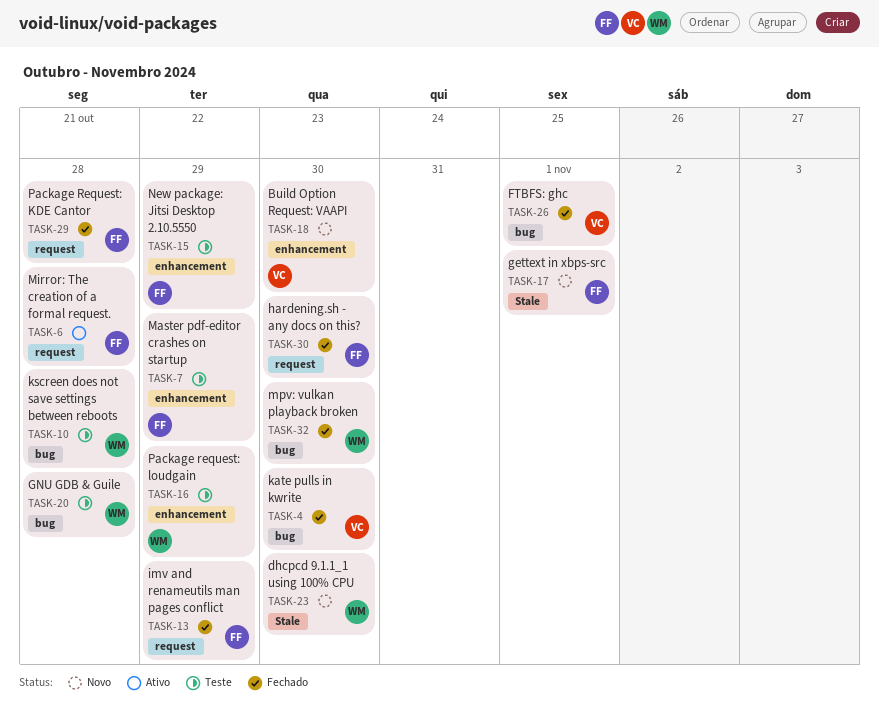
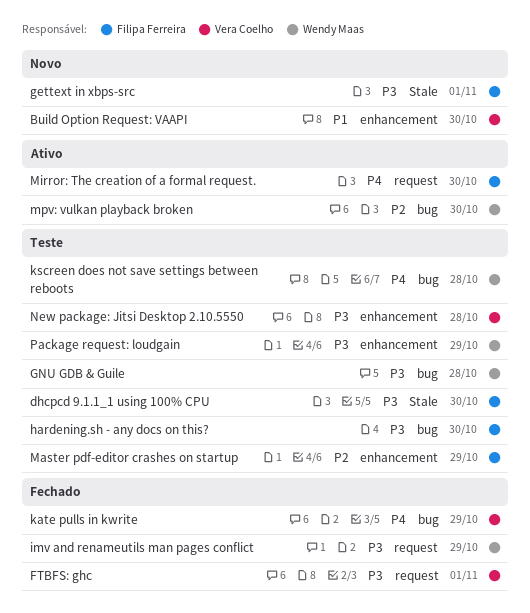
dhcpcd 9.1.1_1 using 100% CPU, status: Novo -> Teste
dhcpcd 9.1.1_1 using 100% CPU, owner: Wendy Maas -> Filipa Ferreira
FTBFS: ghc, label: bug -> request
hardening.sh - any docs on this?, status: Fechado -> Teste
hardening.sh - any docs on this?, label: request -> bug
imv and renameutils man pages conflict, owner: Filipa Ferreira -> Wendy Maas
kate pulls in kwrite, due: Oct 30 -> Oct 29
Mirror: The creation of a formal request., due: Oct 28 -> Oct 30
mpv: vulkan playback broken, status: Fechado -> Ativo
New package: Jitsi Desktop 2.10.5550, owner: Filipa Ferreira -> Vera Coelho
New package: Jitsi Desktop 2.10.5550, due: Oct 29 -> Oct 28
Package Request: KDE Cantor: present -> none

